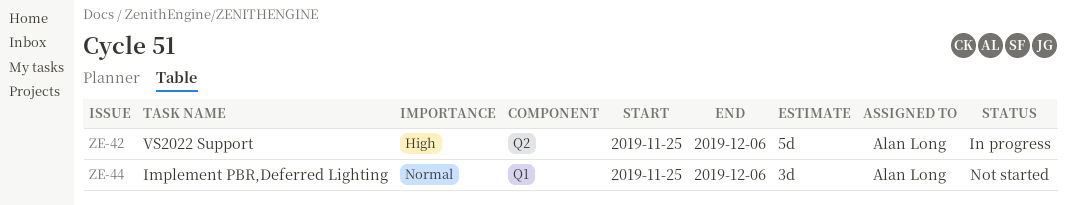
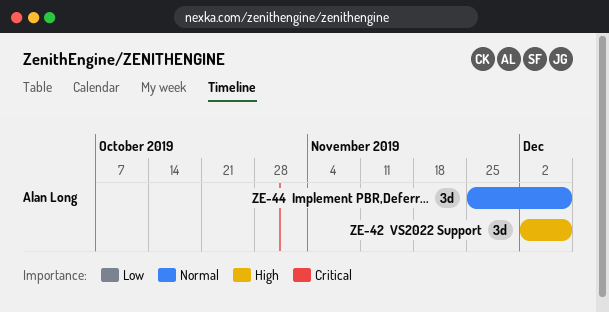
ZE-42, estimate: 5d -> 3d
ZE-42, start: Nov 25 -> Dec 2

